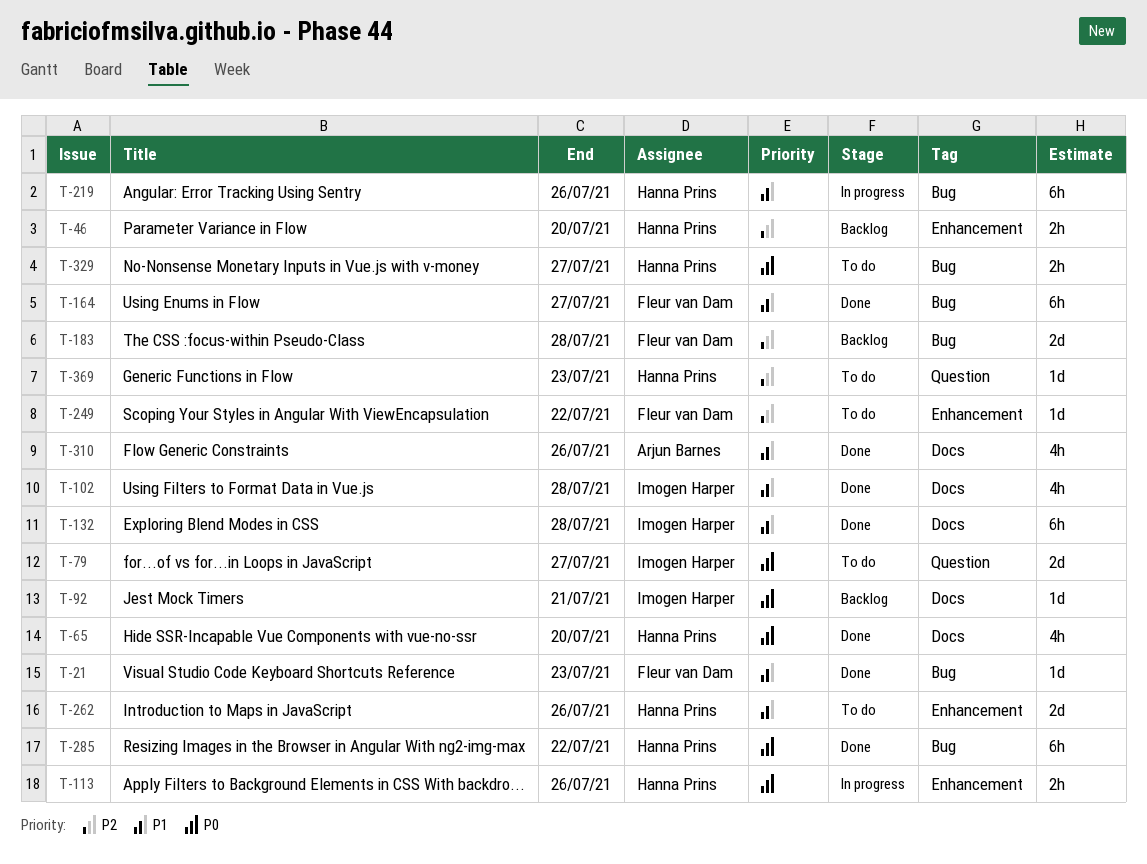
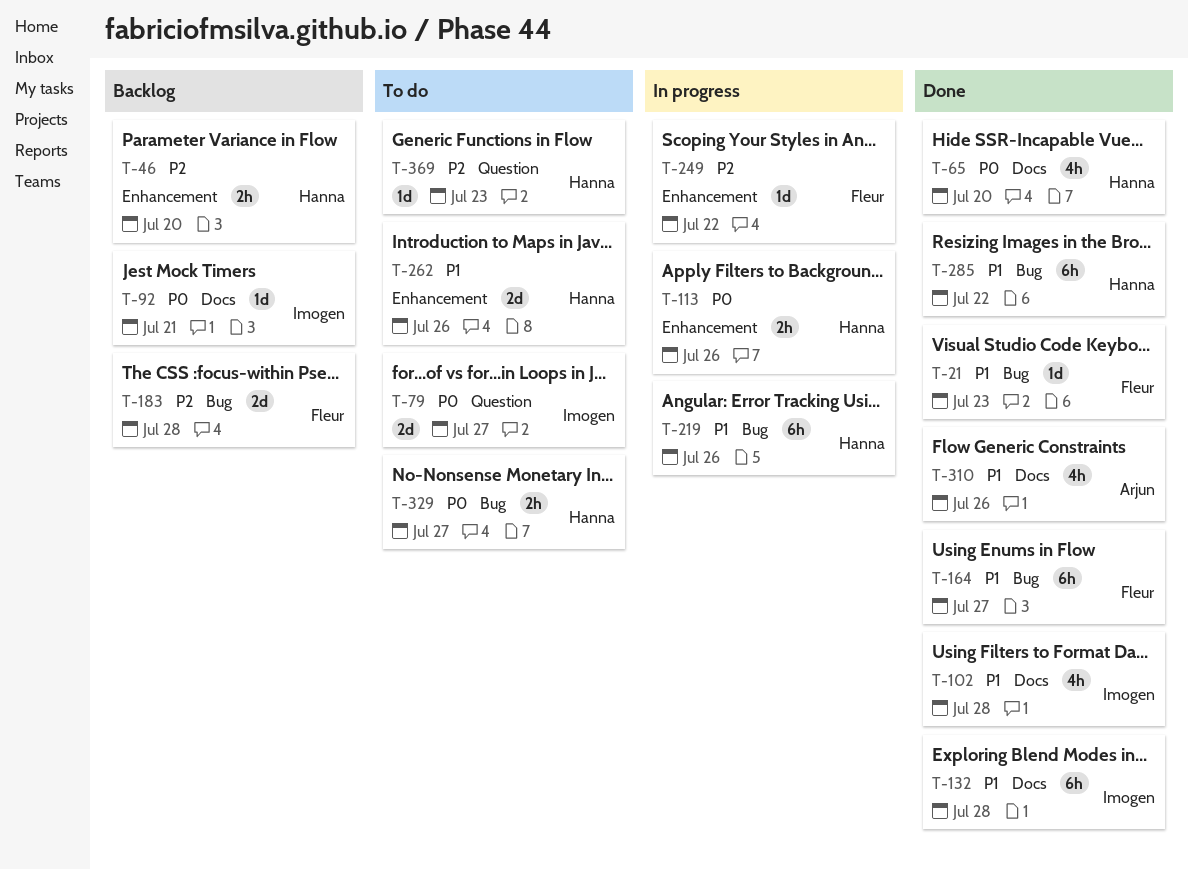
T-249, status: To do -> In progress
T-285, priority: P0 -> P1

